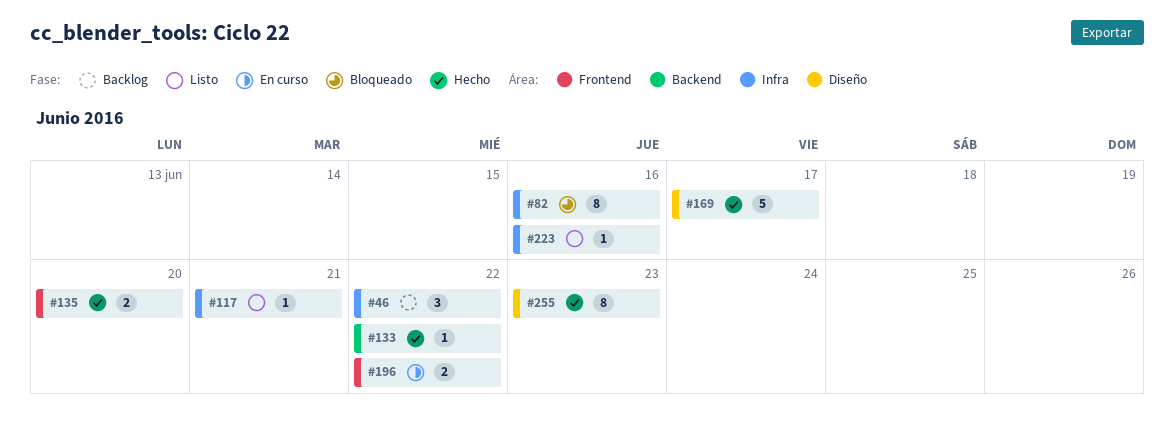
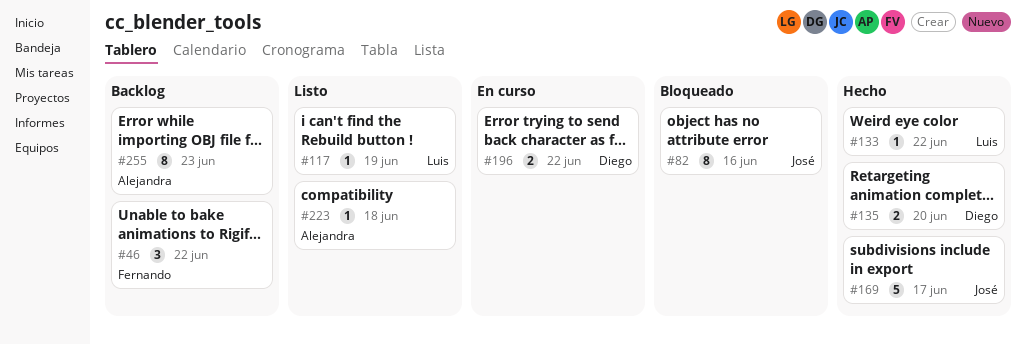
#117, due: Jun 21 -> Jun 19
#223, due: Jun 16 -> Jun 18
#255, status: Hecho -> Backlog

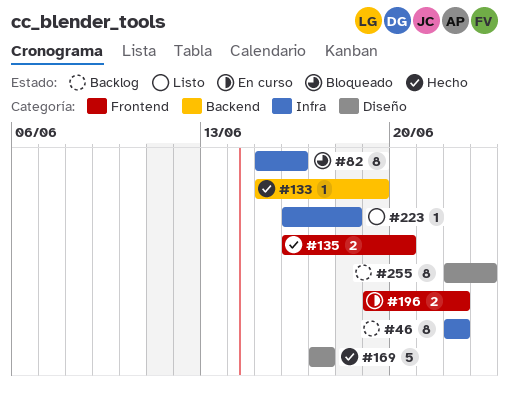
#46, estimate: 3 -> 8
#117: present -> none
#133, due: Jun 22 -> Jun 19

